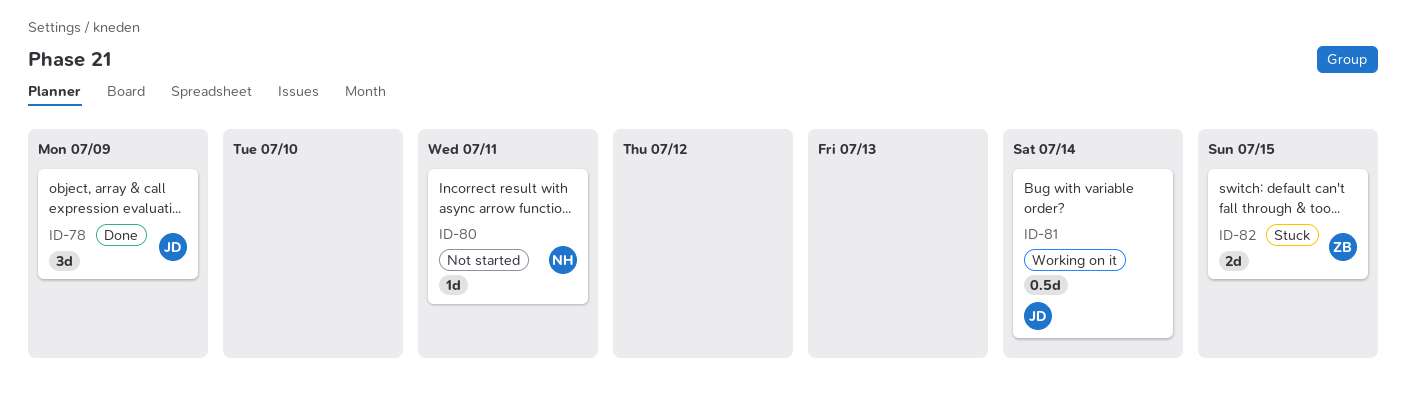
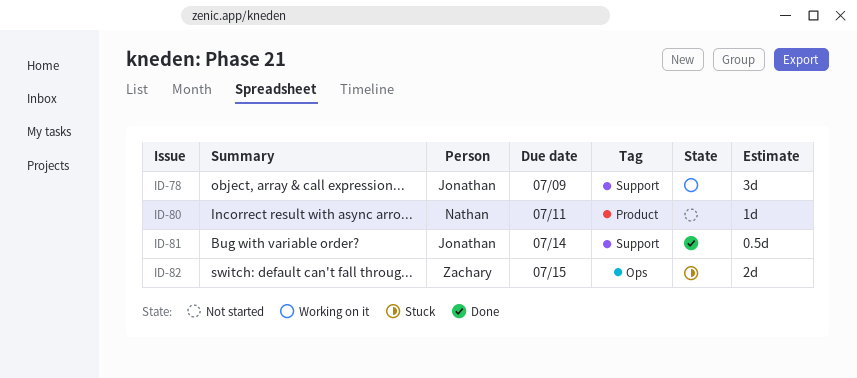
ID-78, status: Done -> Working on it
ID-81, status: Working on it -> Done

